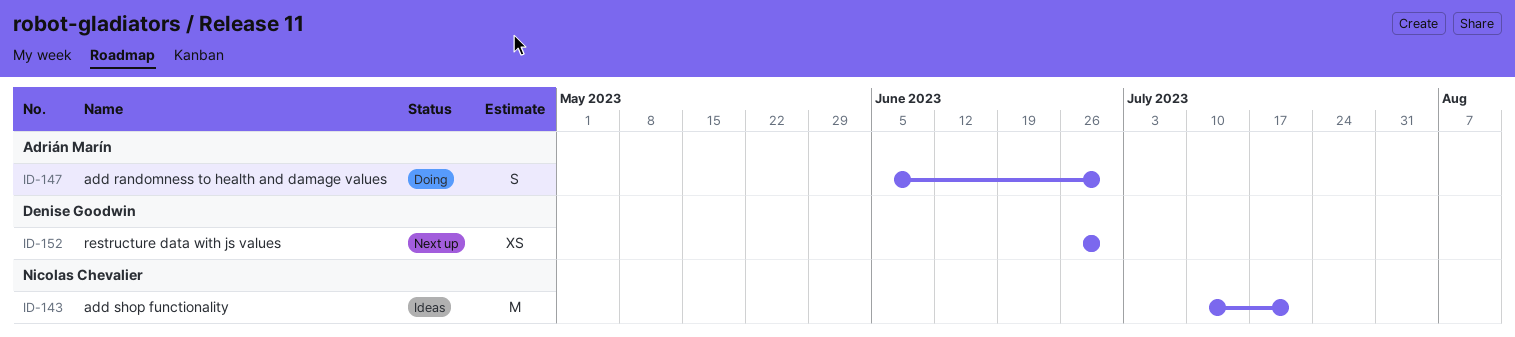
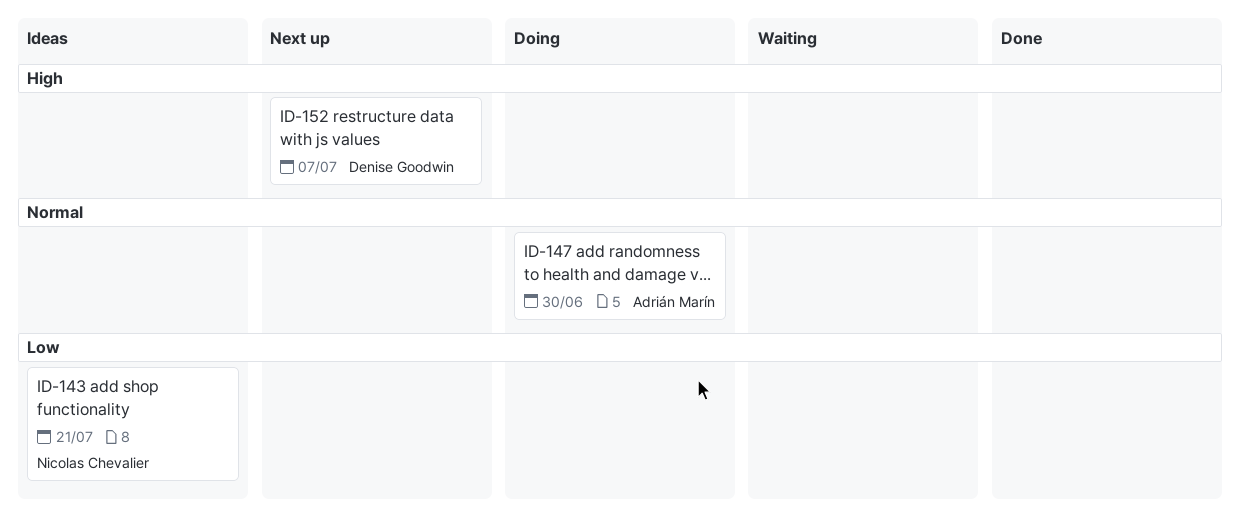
ID-152, due: Jun 30 -> Jul 7

